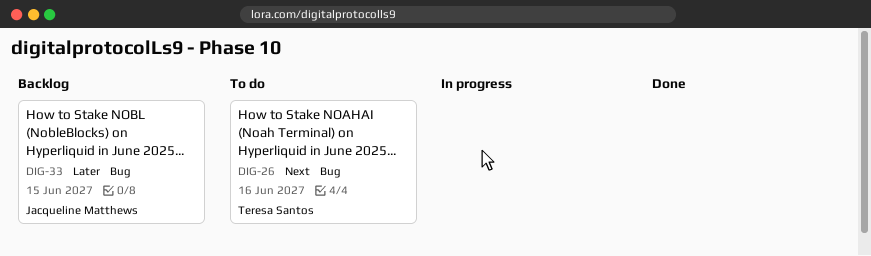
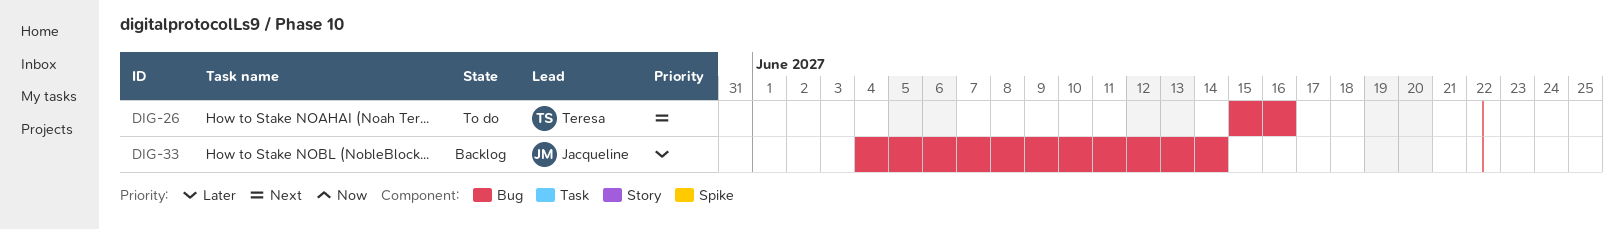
DIG-33, due: Jun 15 -> Jun 14

